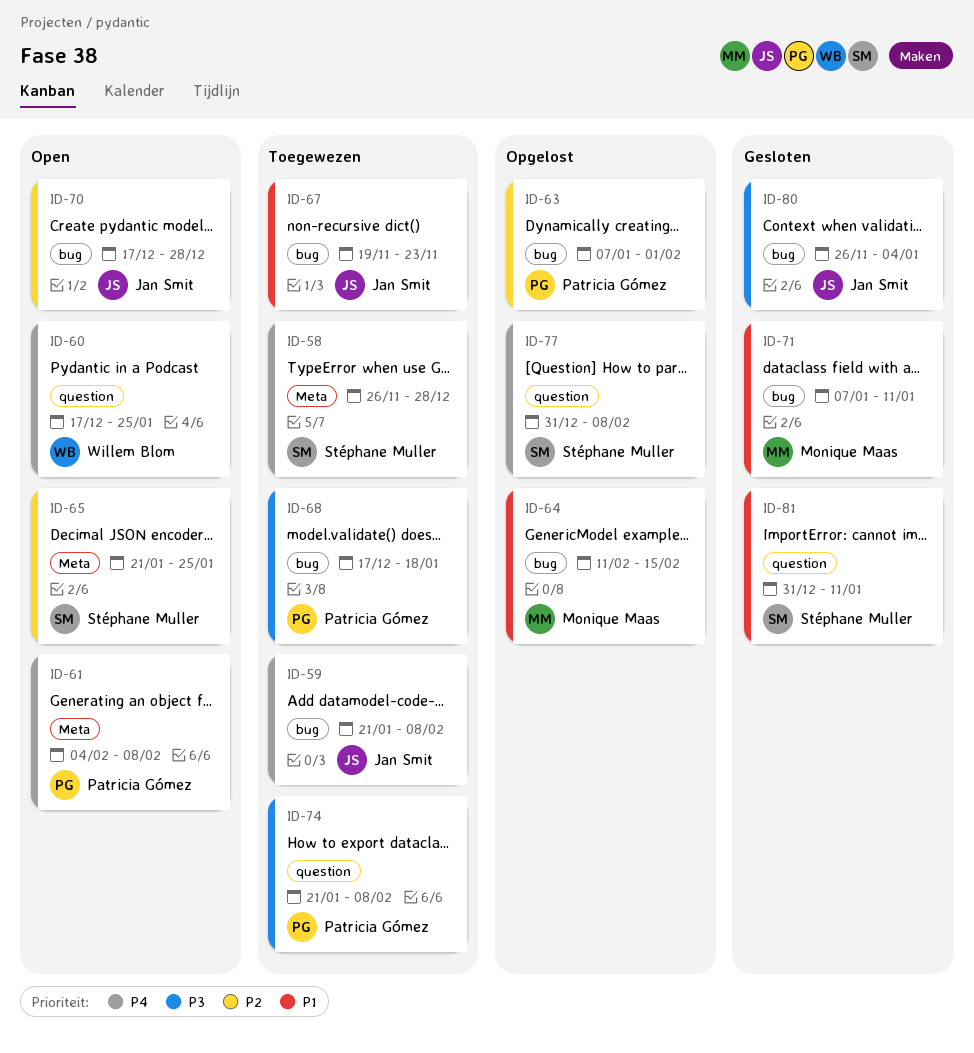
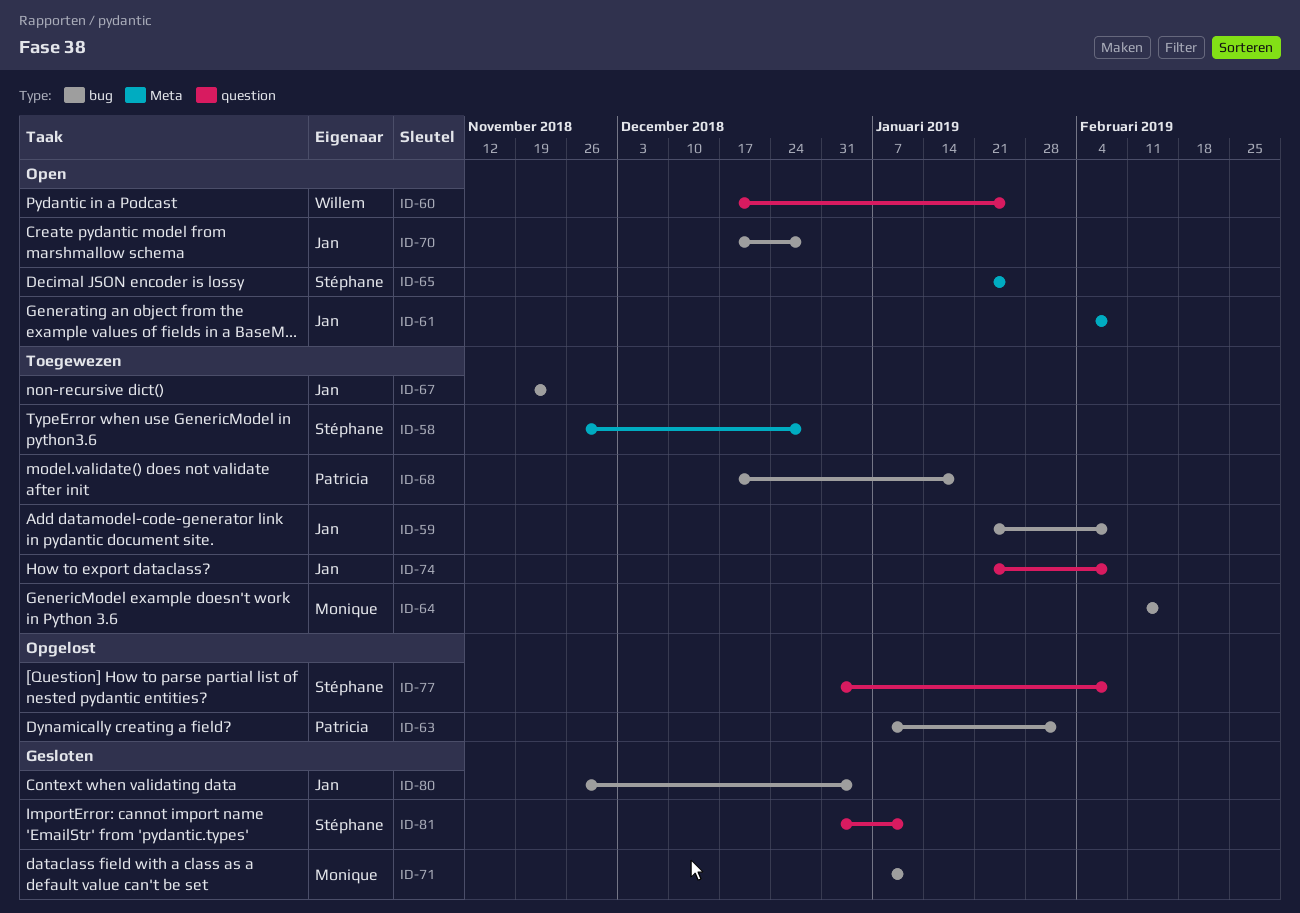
ID-61, owner: Patricia Gómez -> Jan Smit
ID-64, status: Opgelost -> Toegewezen
ID-74, owner: Patricia Gómez -> Jan Smit

